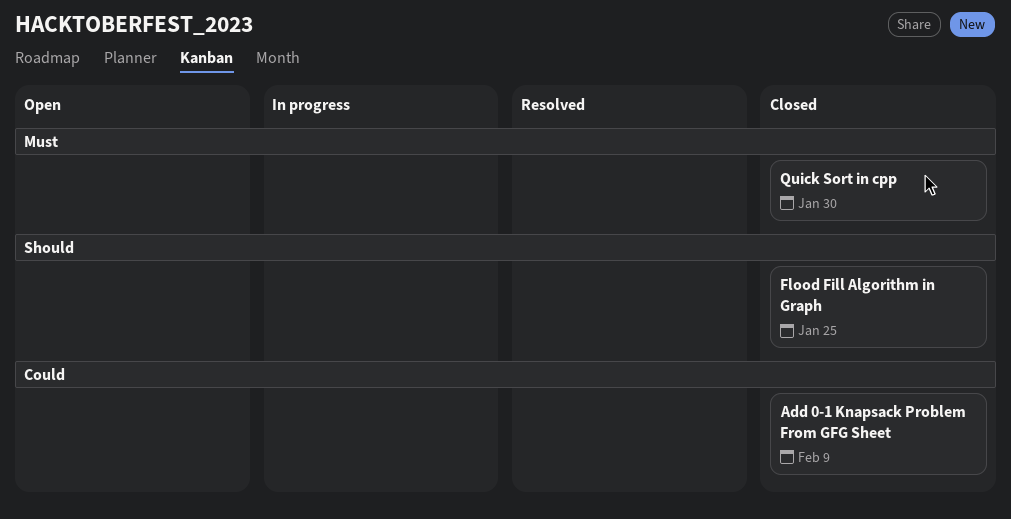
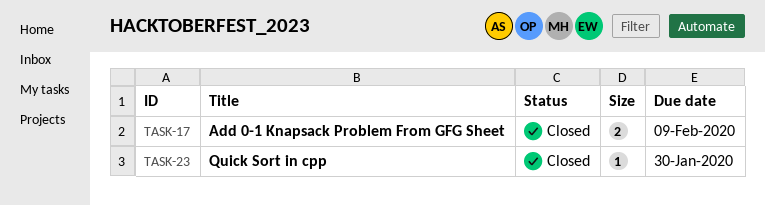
Flood Fill Algorithm in Graph: present -> none

